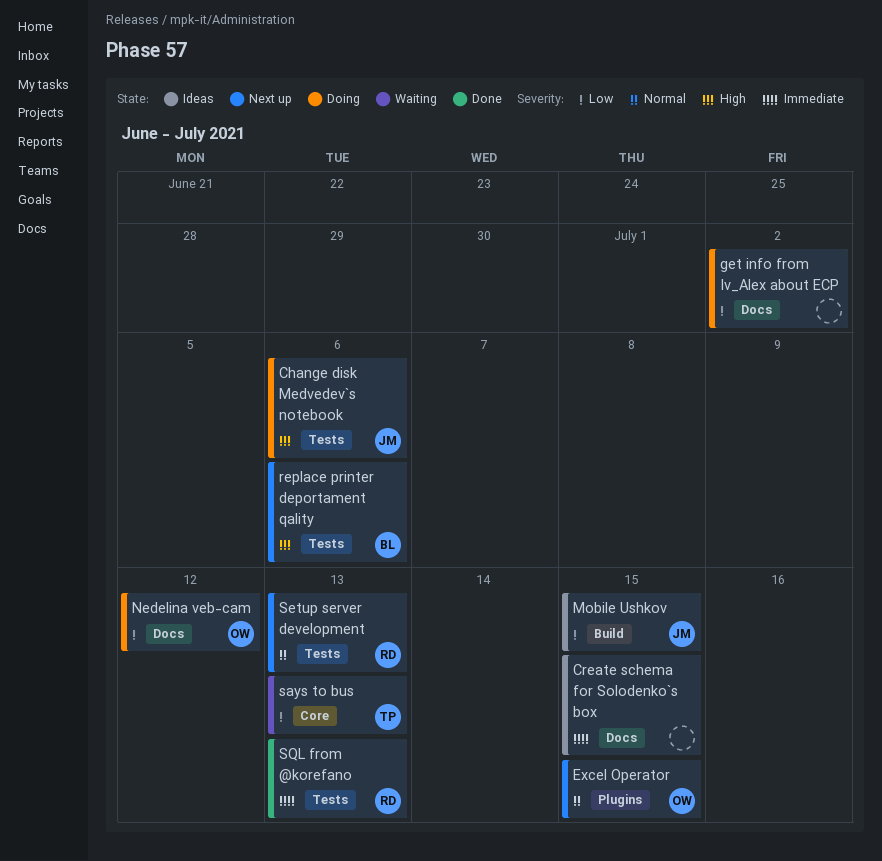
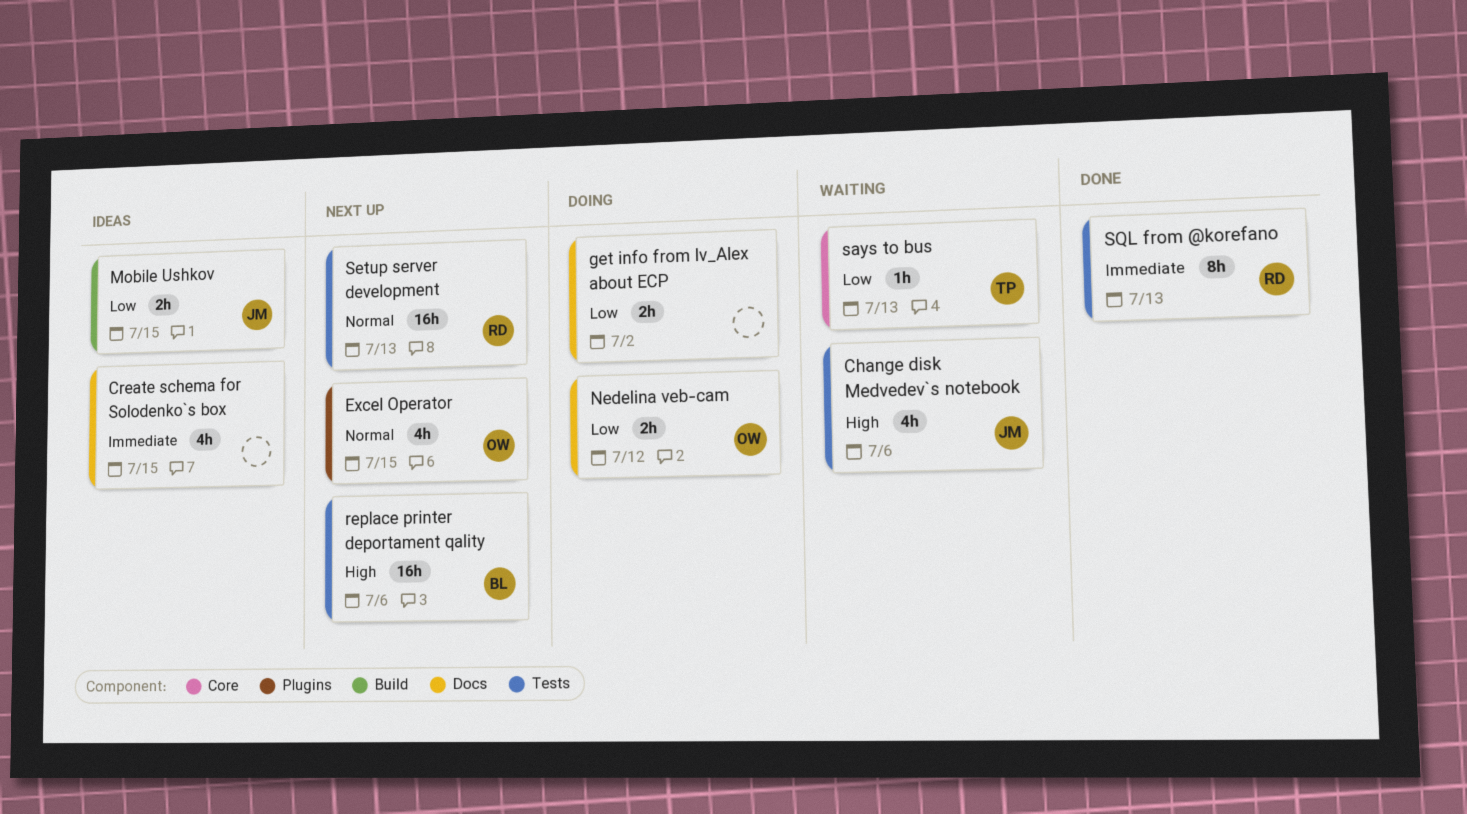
Change disk Medvedev`s notebook, status: Doing -> Waiting

